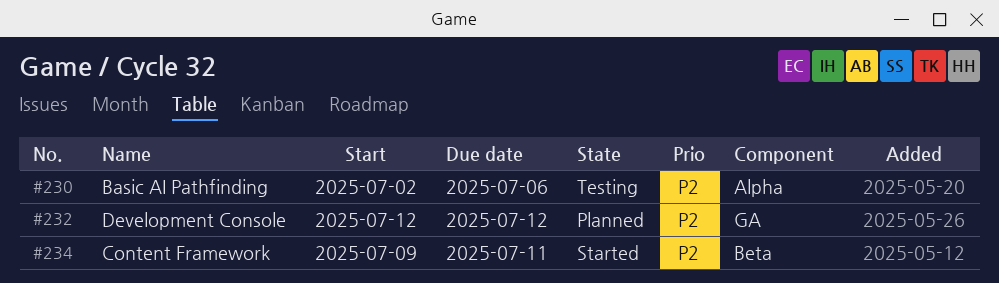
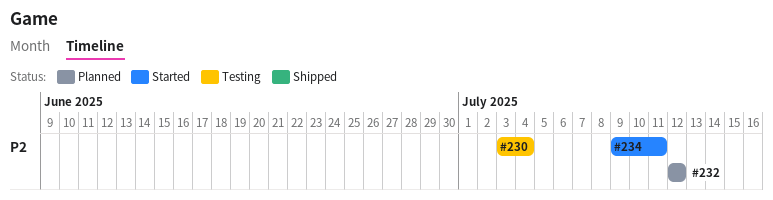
#230, start: Jul 2 -> Jul 3
#230, due: Jul 6 -> Jul 4

